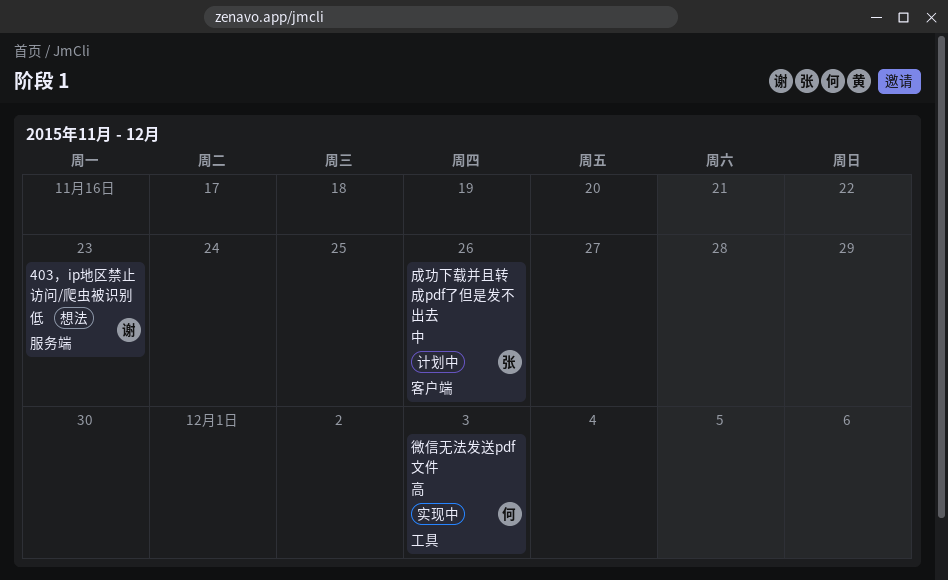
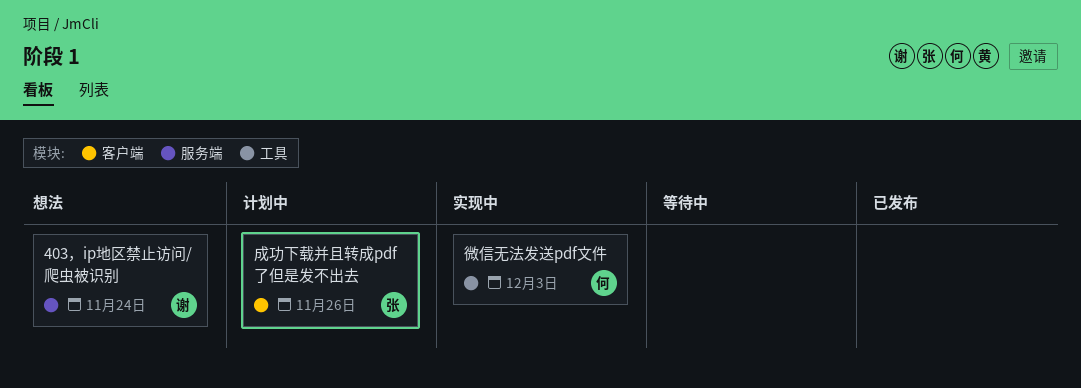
403，ip地区禁止访问/爬虫被识别, due: Nov 23 -> Nov 24

